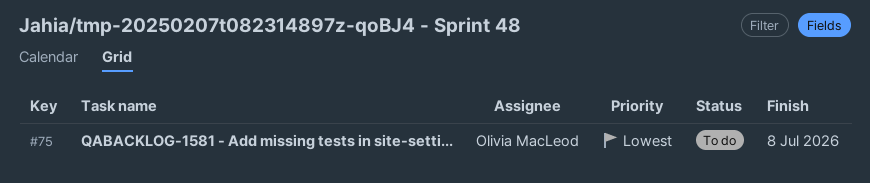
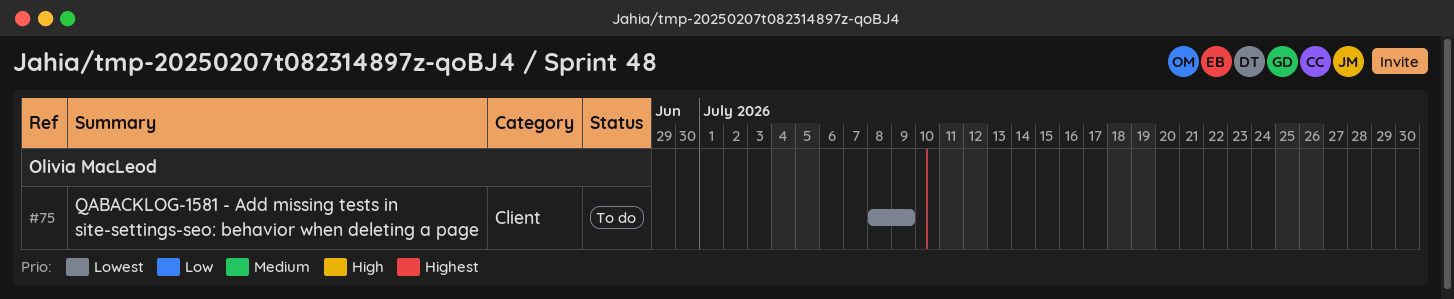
#75, due: Jul 8 -> Jul 9

